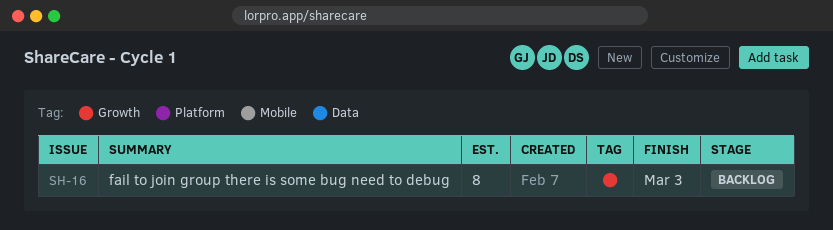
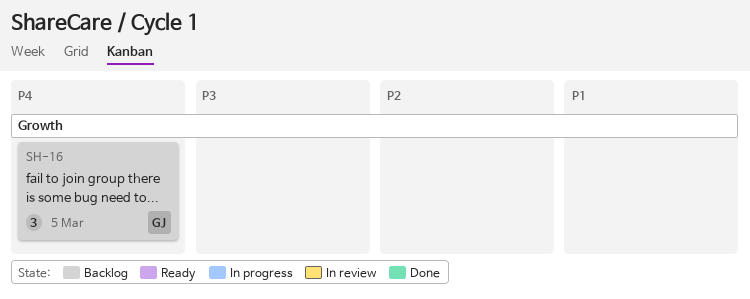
SH-16, estimate: 8 -> 3
SH-16, due: Mar 3 -> Mar 5

